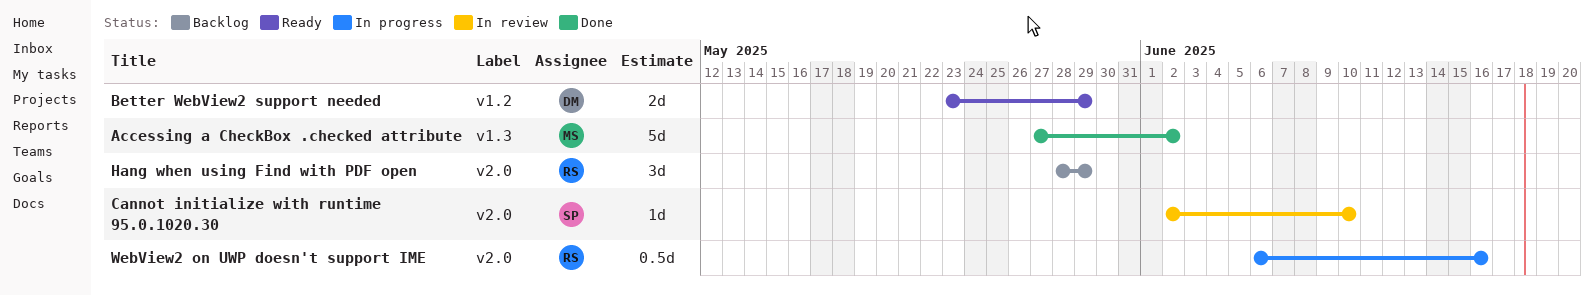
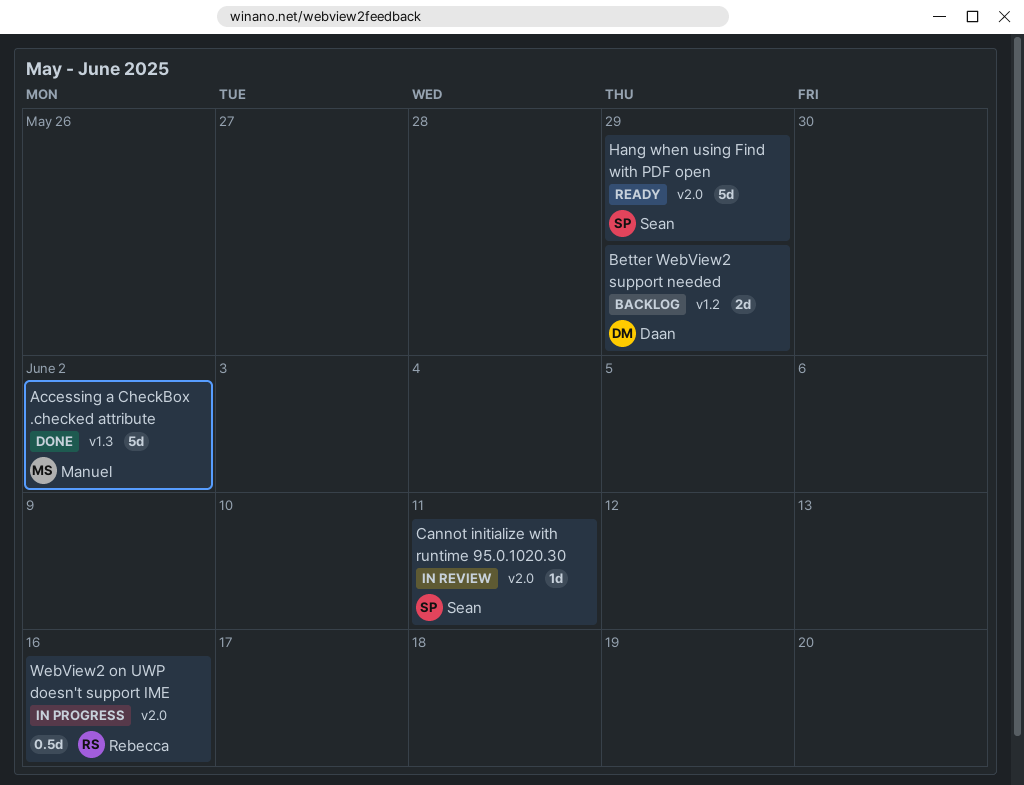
Better WebView2 support needed, status: Ready -> Backlog
Cannot initialize with runtime 95.0.1020.30, due: Jun 10 -> Jun 11
Hang when using Find with PDF open, status: Backlog -> Ready
Hang when using Find with PDF open, owner: Rebecca -> Sean
Hang when using Find with PDF open, estimate: 3d -> 5d

